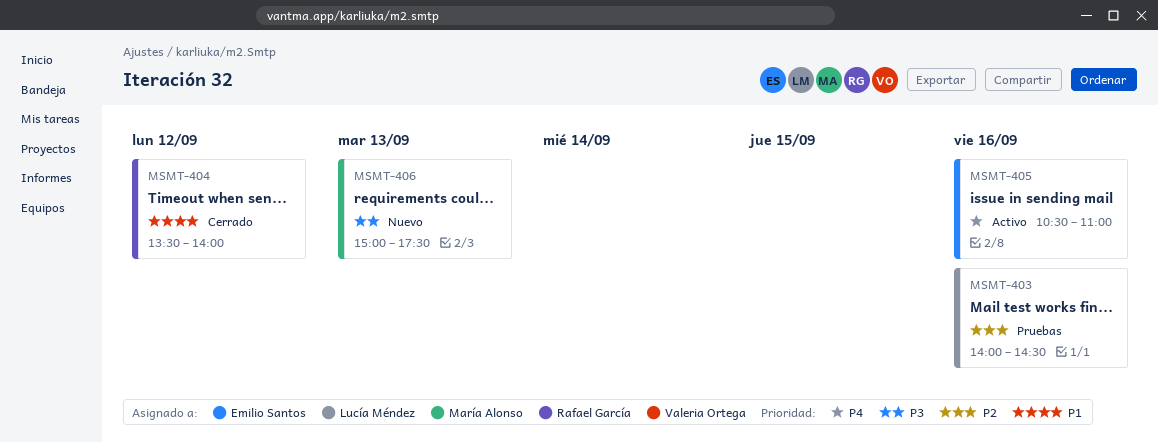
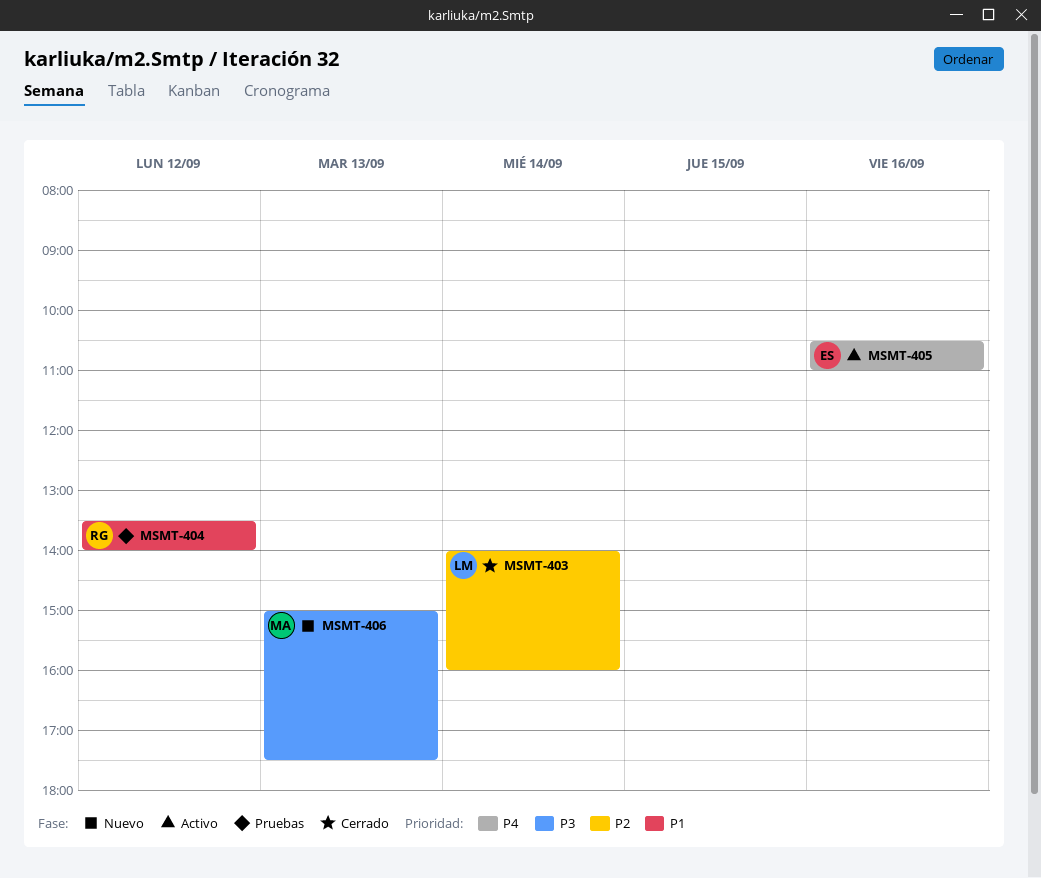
MSMT-403, status: Pruebas -> Cerrado
MSMT-403, day: Sep 16 -> Sep 14
MSMT-403, ends: 14:30 -> 16:00
MSMT-404, status: Cerrado -> Pruebas

